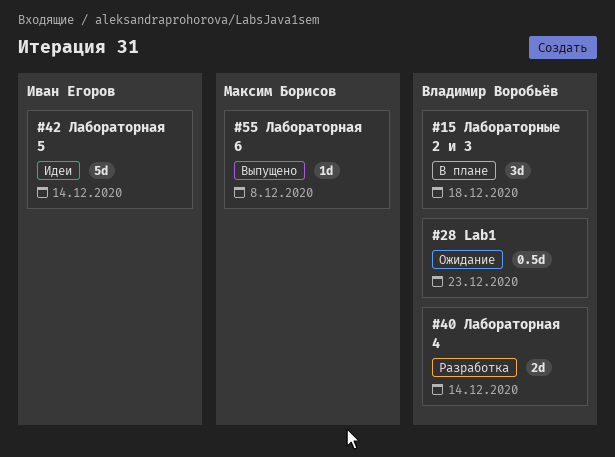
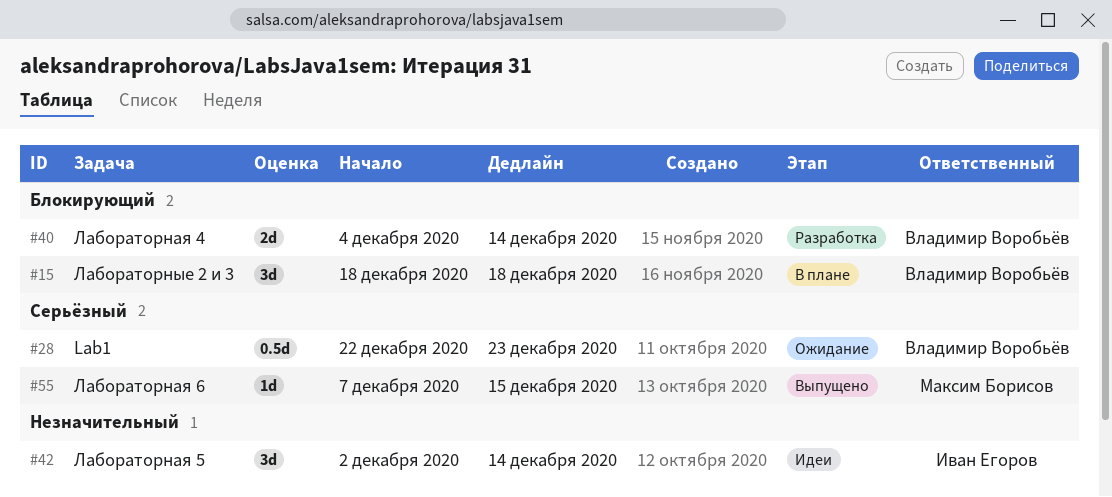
#42, estimate: 5d -> 3d
#55, due: Dec 8 -> Dec 15

